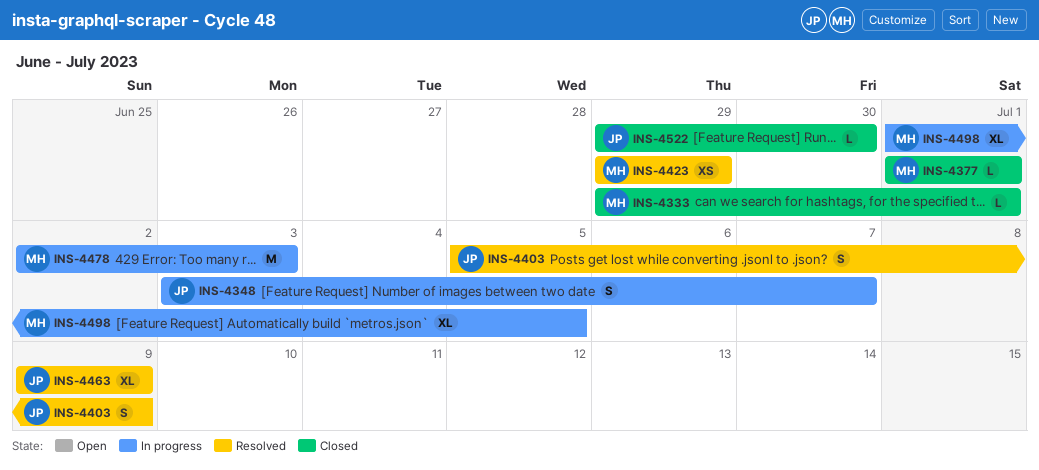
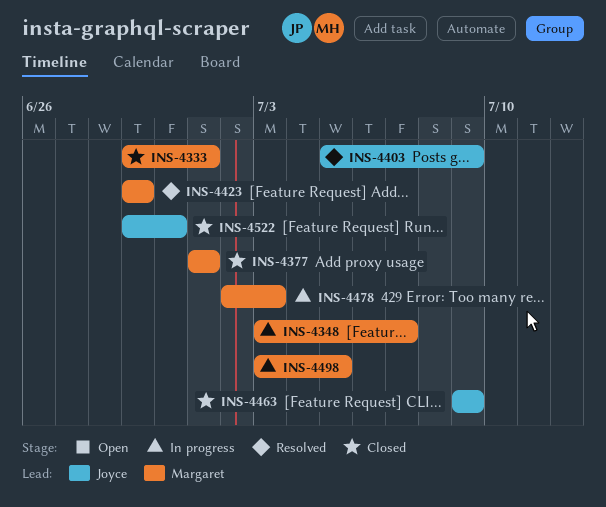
INS-4348, owner: Joyce -> Margaret
INS-4463, status: Resolved -> Closed
INS-4498, start: Jul 1 -> Jul 3

